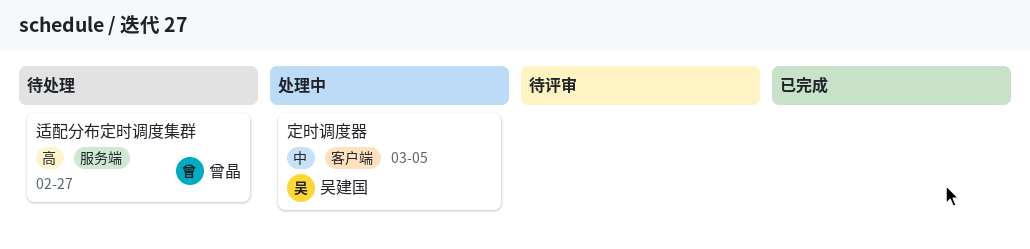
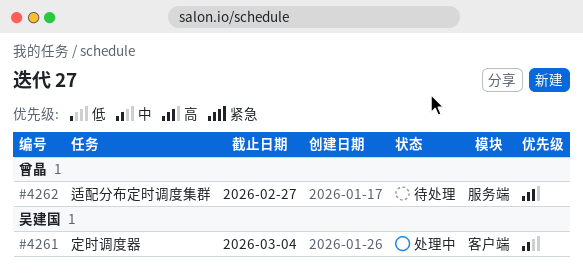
定时调度器, due: Mar 5 -> Mar 4

